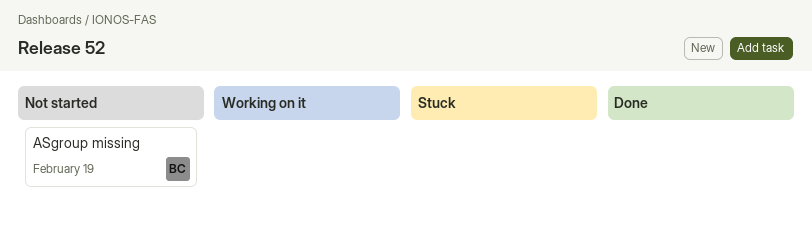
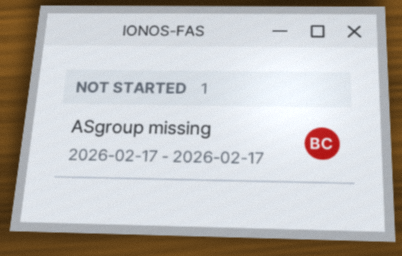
ASgroup missing, due: Feb 19 -> Feb 17

